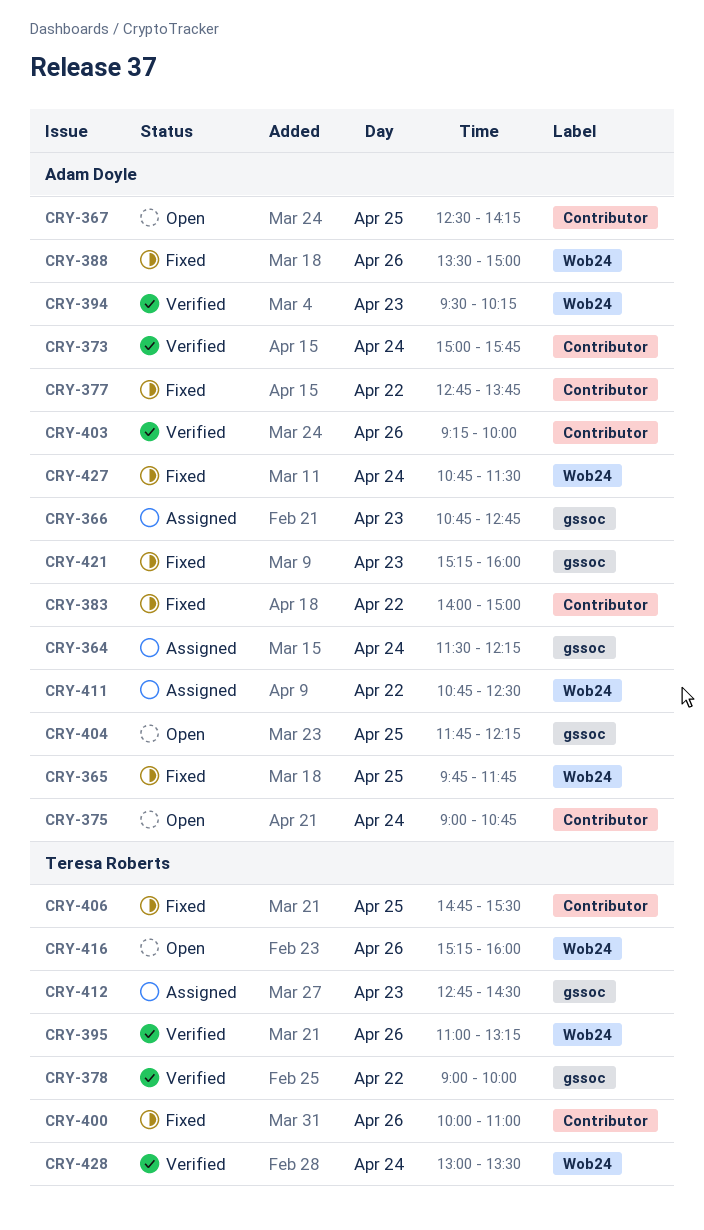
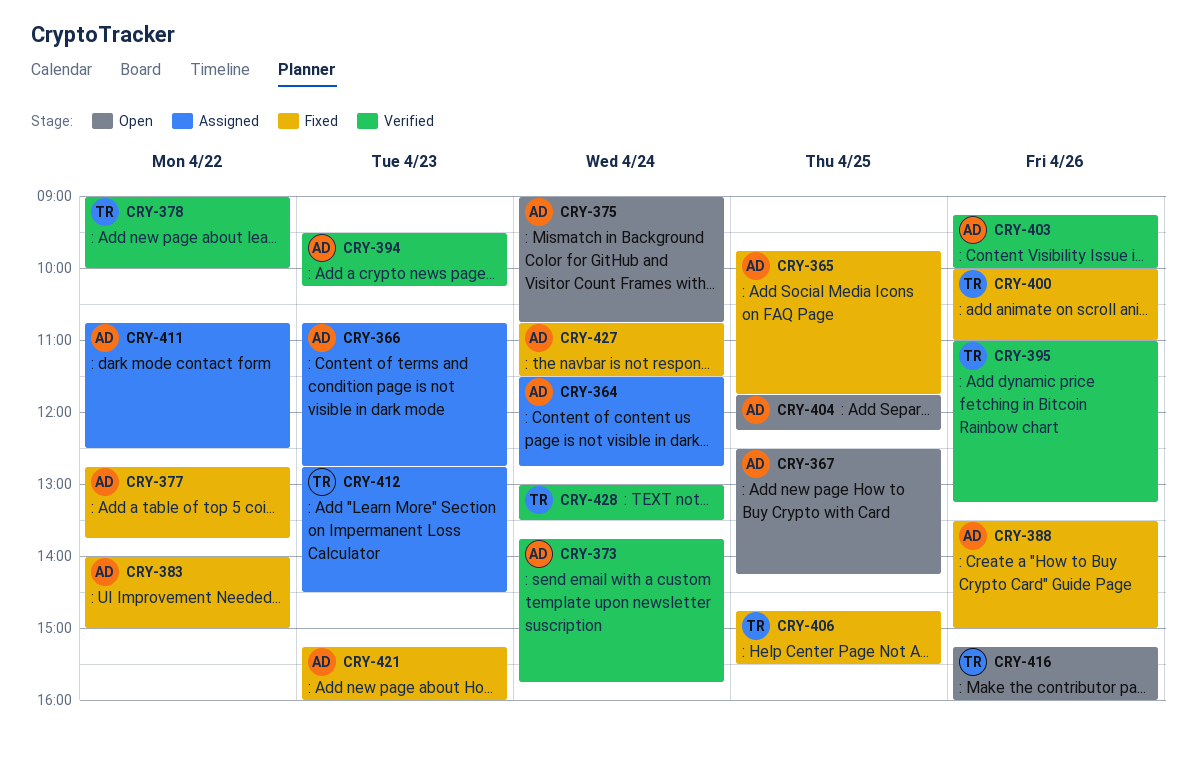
CRY-364, ends: 12:15 -> 12:45
CRY-373, begins: 15:00 -> 13:45

